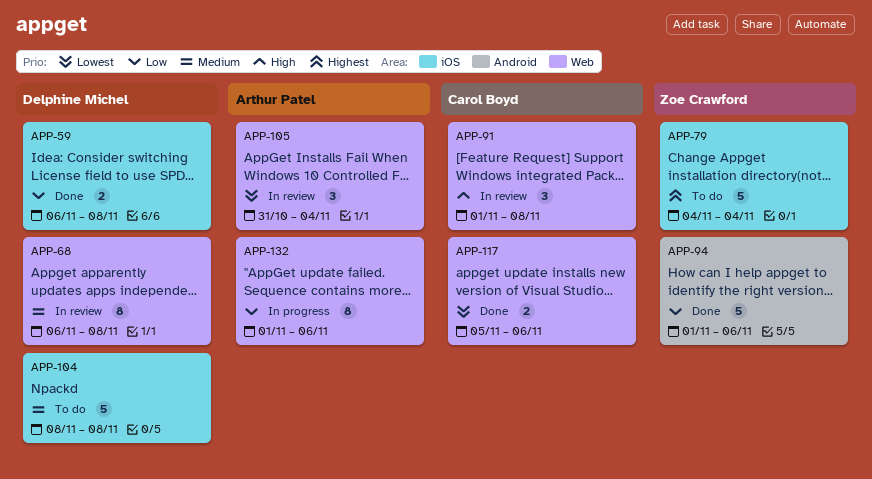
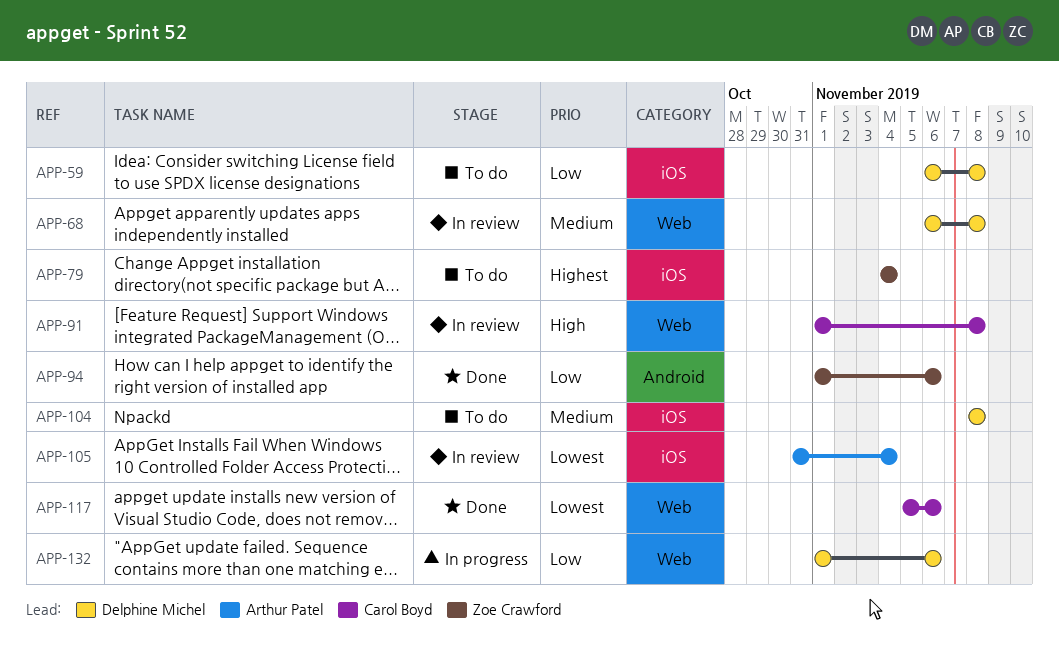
APP-59, status: Done -> To do
APP-105, label: Web -> iOS
APP-132, owner: Arthur Patel -> Delphine Michel

